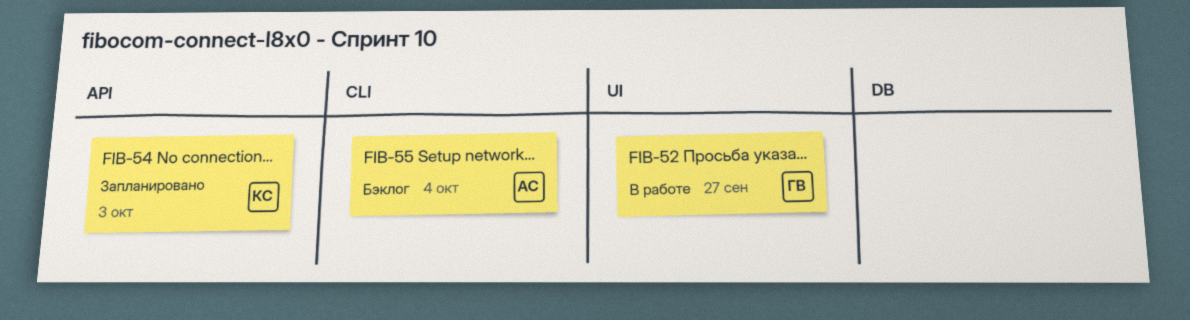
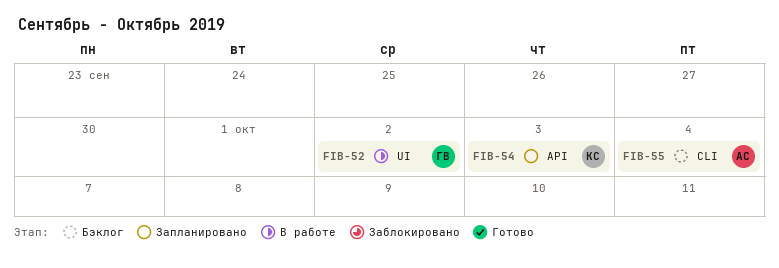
FIB-52, due: Sep 27 -> Oct 2

